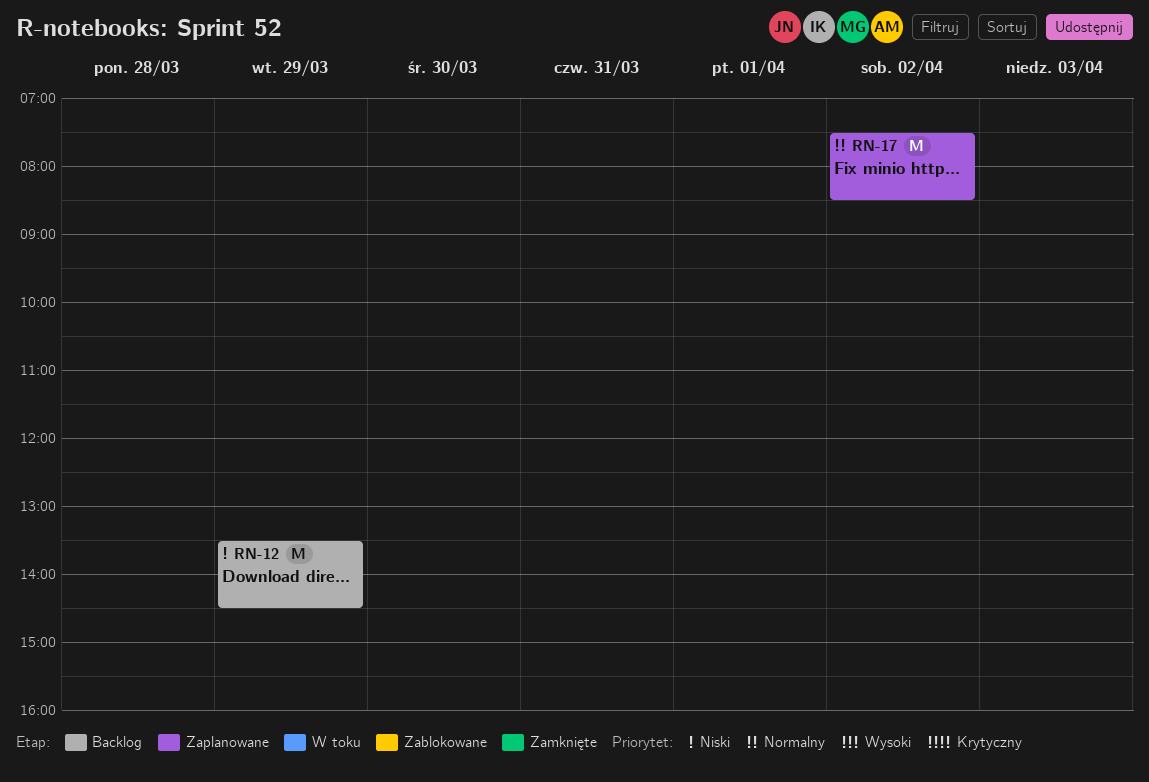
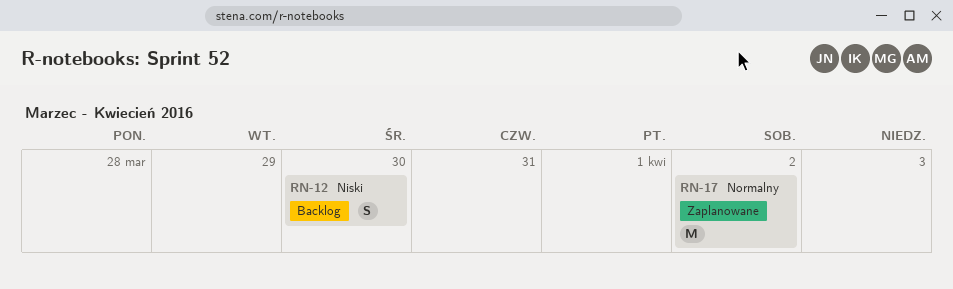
RN-12, estimate: M -> S
RN-12, day: Mar 29 -> Mar 30

